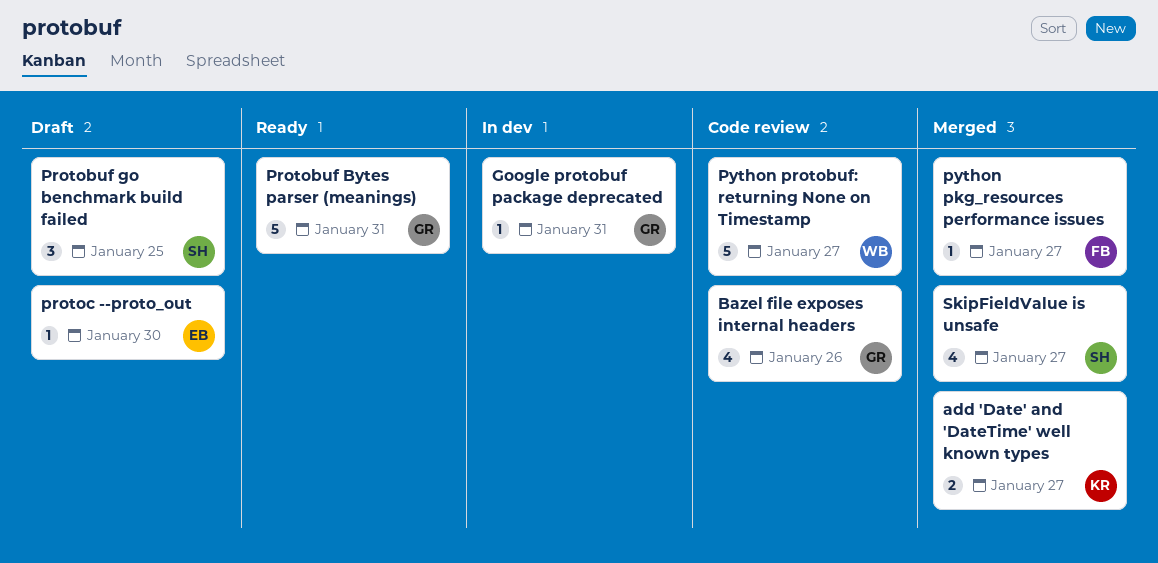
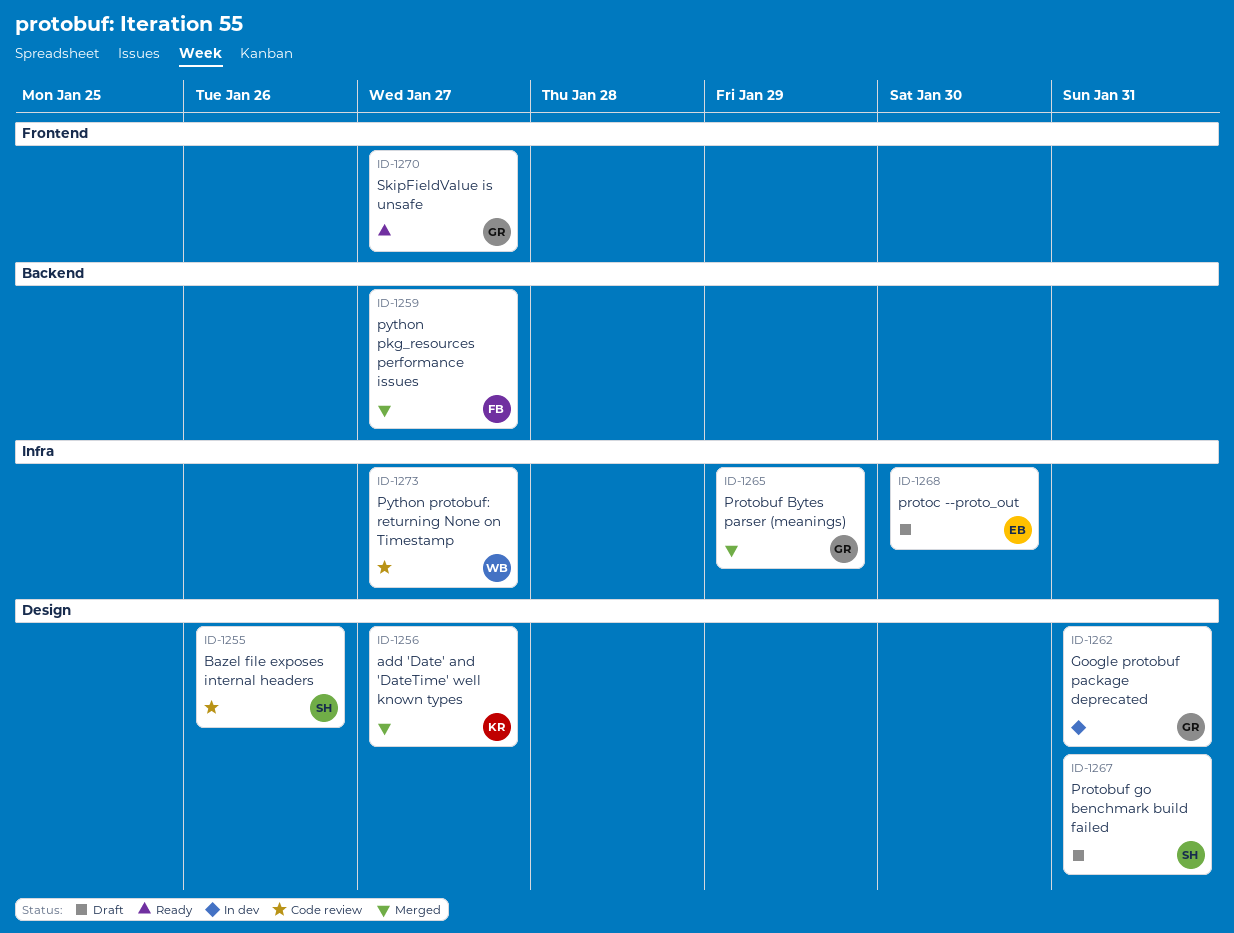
Bazel file exposes internal headers, owner: GR -> SH
Protobuf Bytes parser (meanings), status: Ready -> Merged
Protobuf Bytes parser (meanings), due: Jan 31 -> Jan 29
Protobuf go benchmark build failed, due: Jan 25 -> Jan 31
SkipFieldValue is unsafe, status: Merged -> Ready
SkipFieldValue is unsafe, owner: SH -> GR

